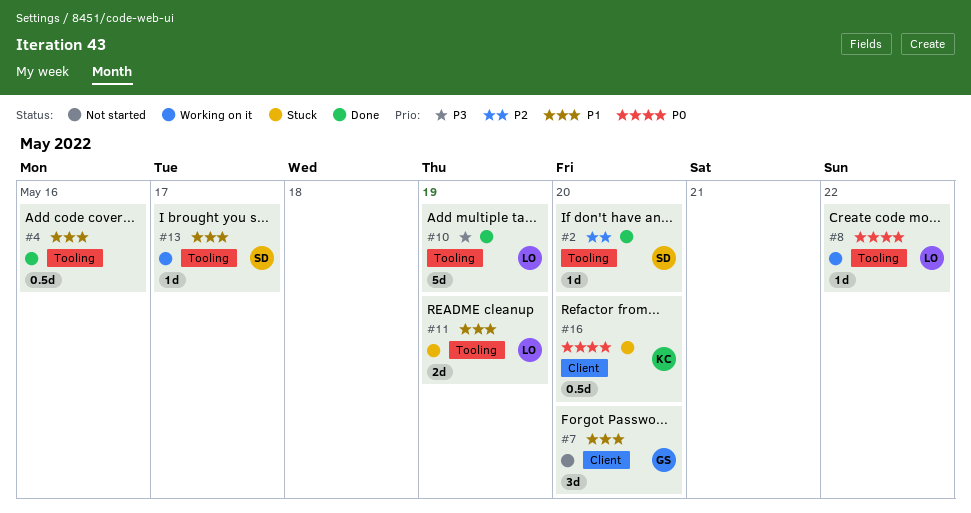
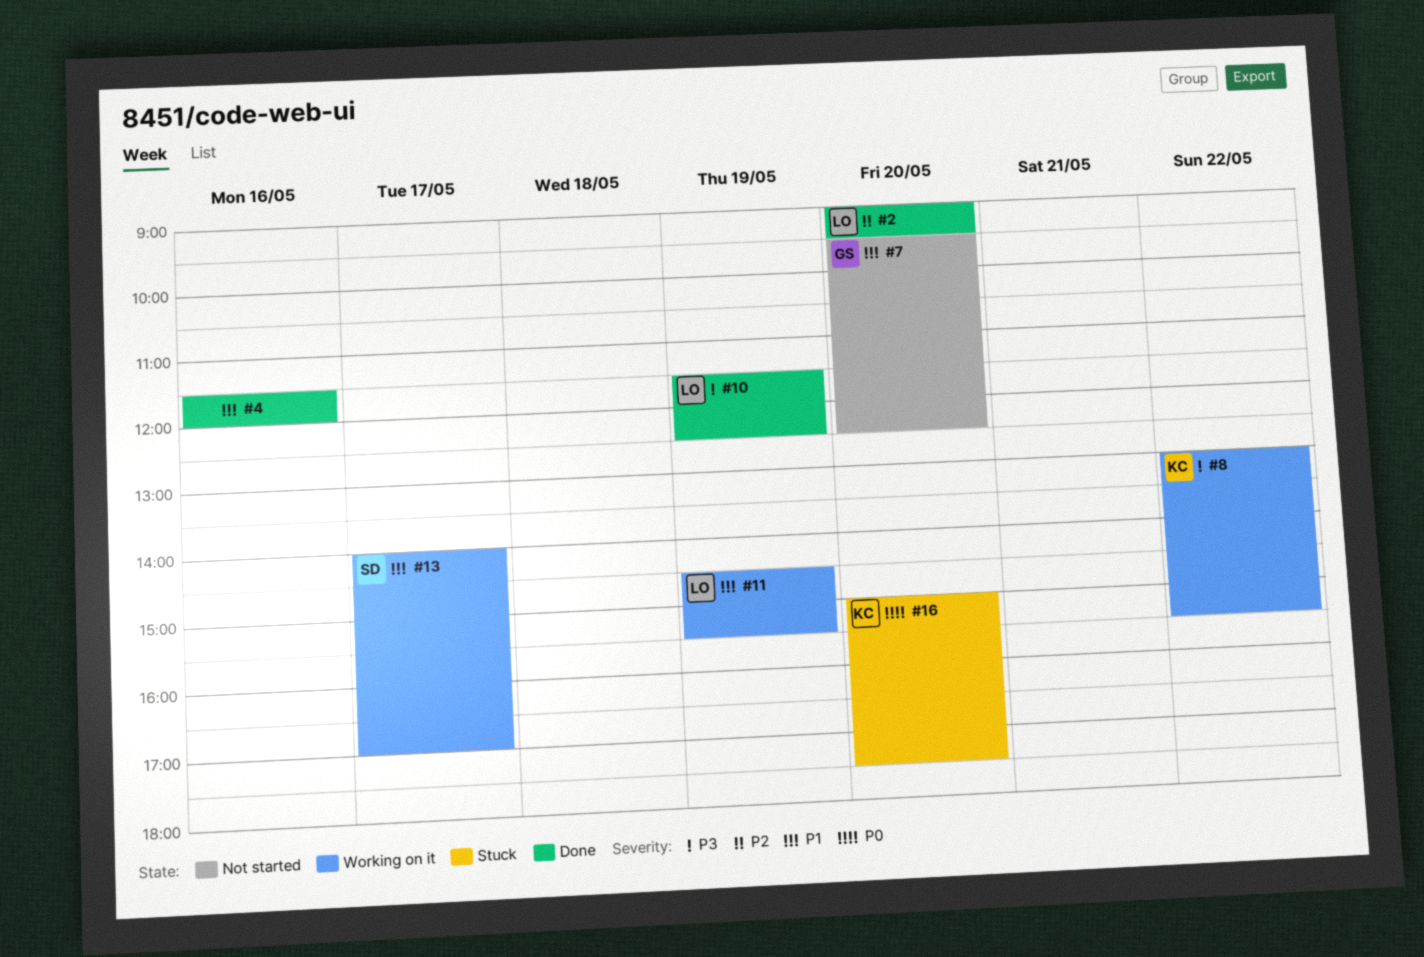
#2, owner: SD -> LO
#8, owner: LO -> KC
#8, priority: P0 -> P3
#11, status: Stuck -> Working on it

